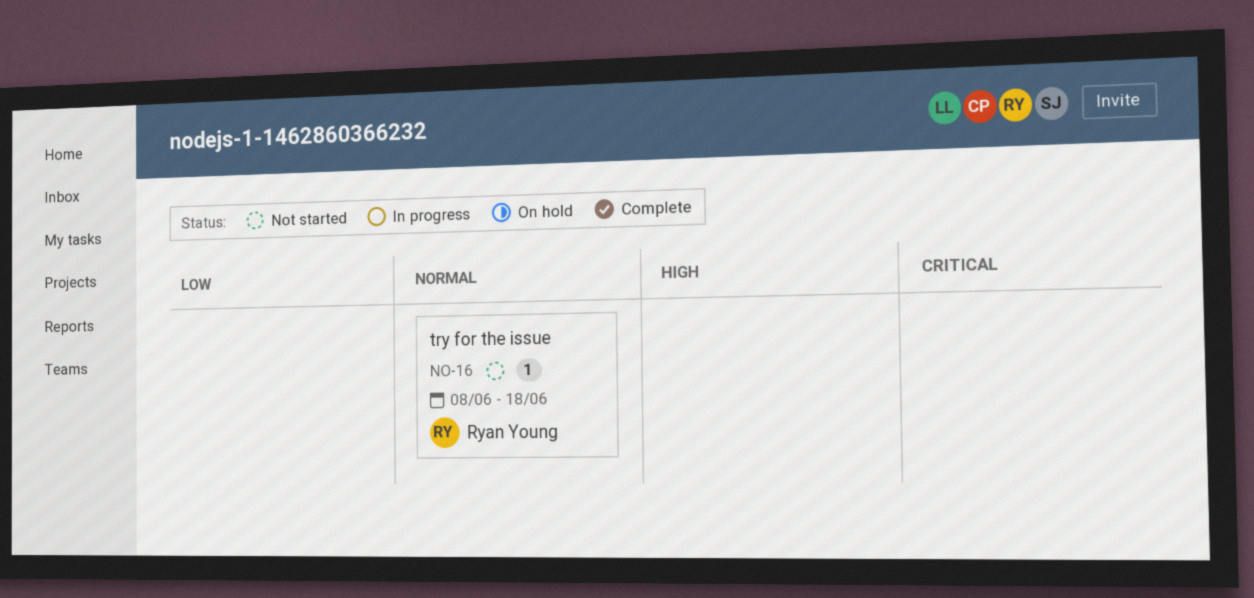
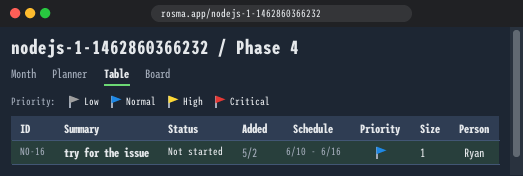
NO-16, start: Jun 8 -> Jun 10
NO-16, due: Jun 18 -> Jun 16

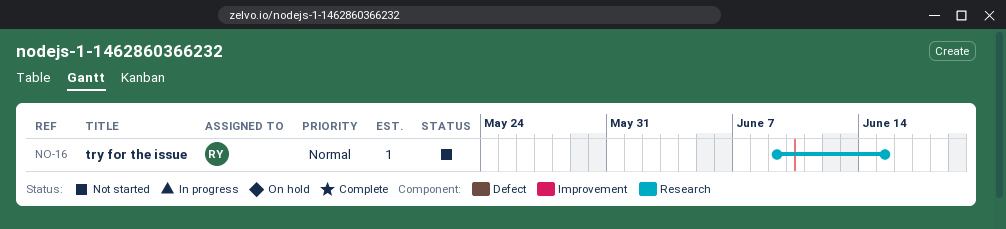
NO-16, start: Jun 10 -> Jun 9
NO-16, due: Jun 16 -> Jun 15

